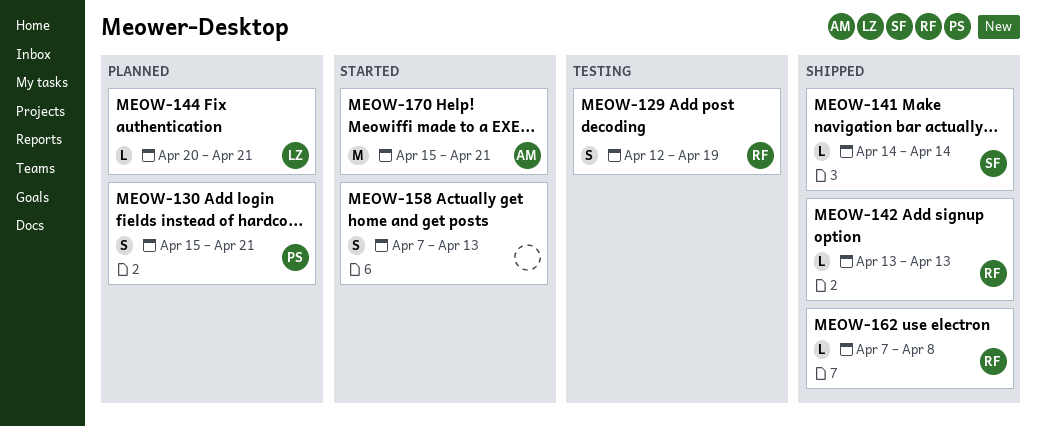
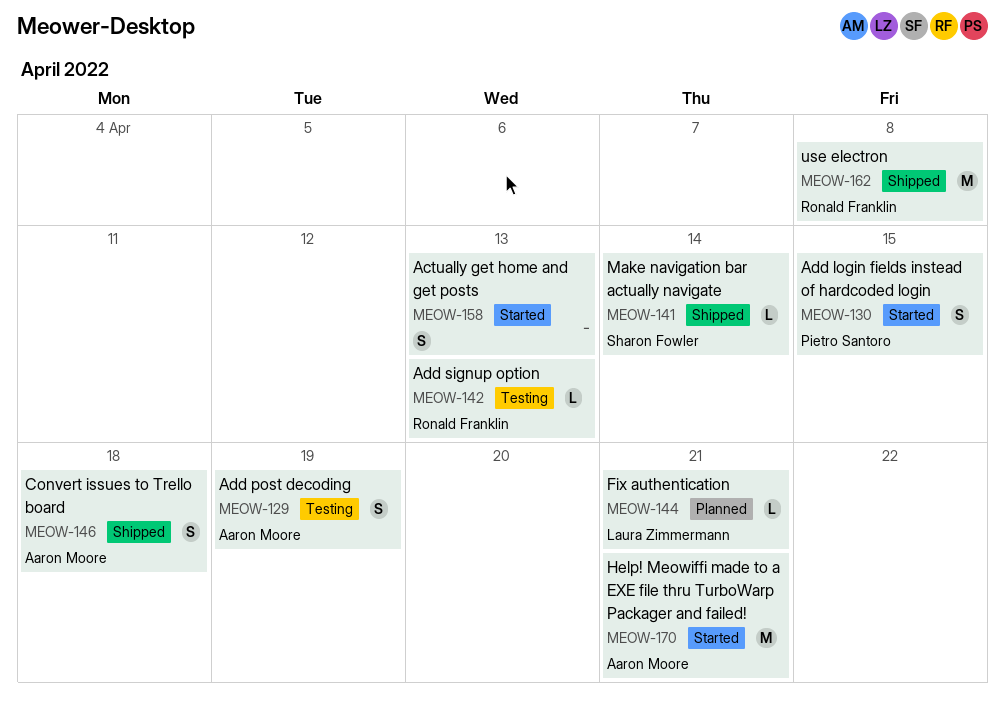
MEOW-129, owner: Ronald Franklin -> Aaron Moore
MEOW-130, status: Planned -> Started
MEOW-130, due: Apr 21 -> Apr 15
MEOW-142, status: Shipped -> Testing
MEOW-146: none -> present
MEOW-162, estimate: L -> M

